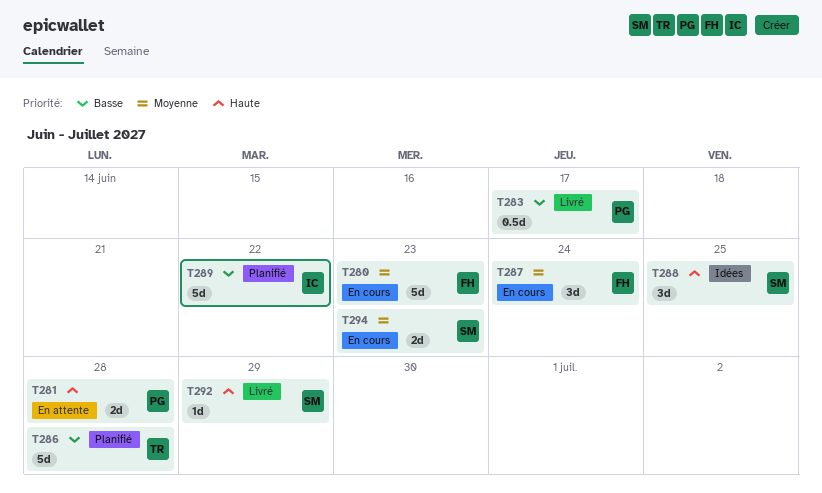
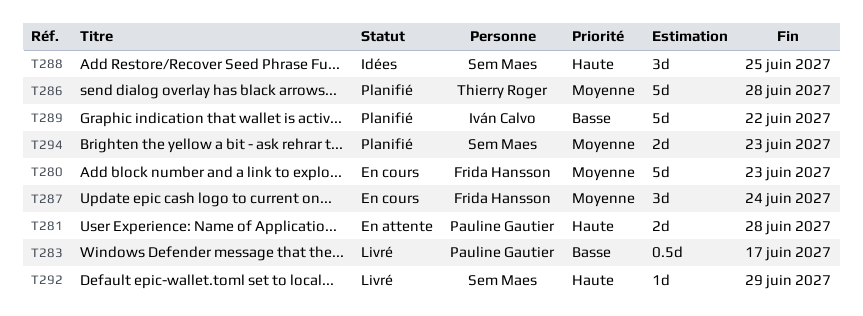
T286, priority: Basse -> Moyenne
T294, status: En cours -> Planifié

